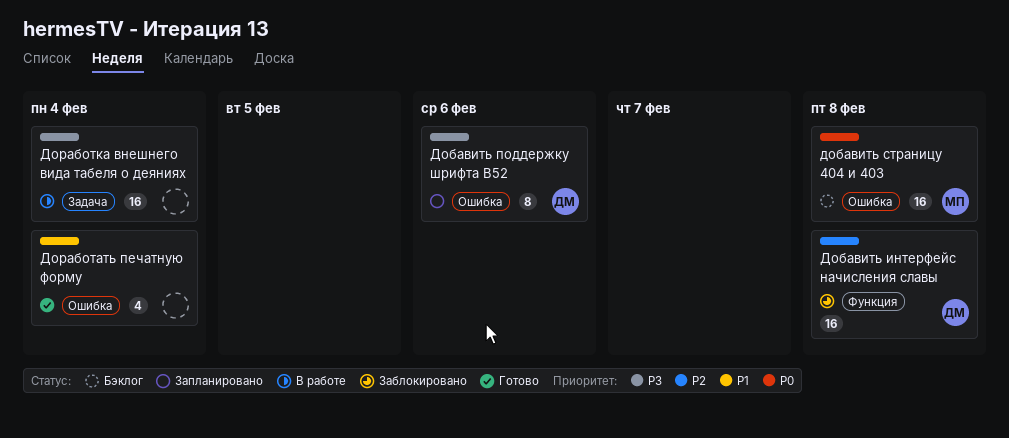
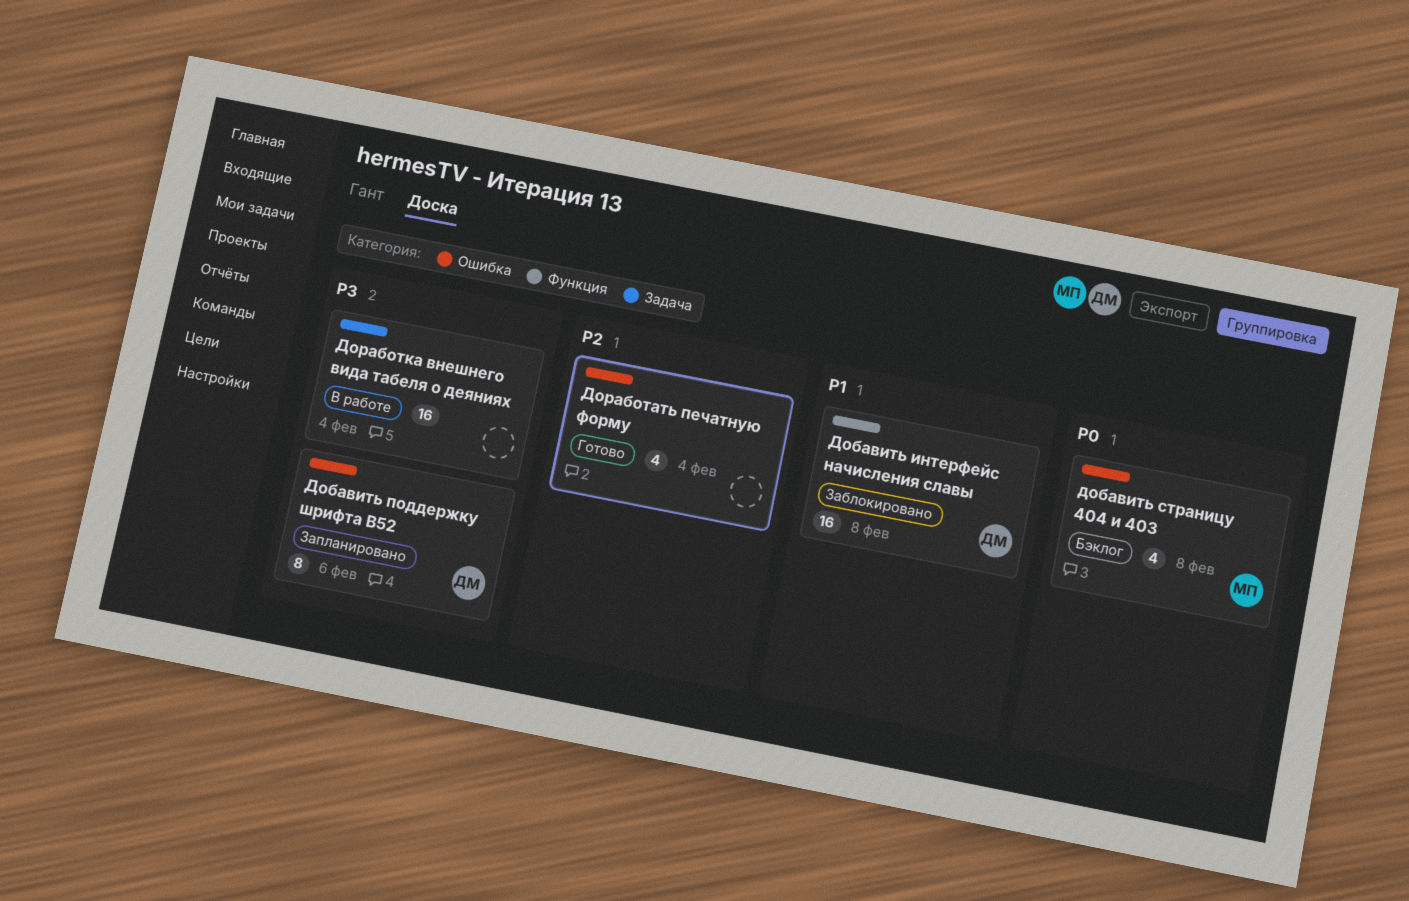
Добавить интерфейс начисления славы, priority: P2 -> P1
добавить страницу 404 и 403, estimate: 16 -> 4
Доработать печатную форму, priority: P1 -> P2

